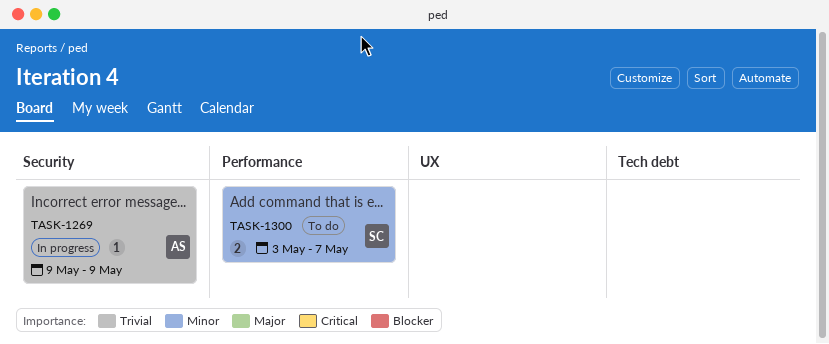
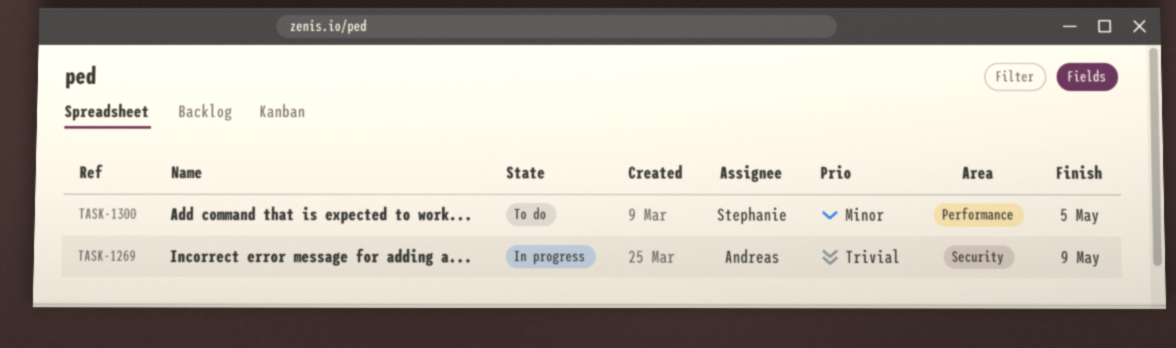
TASK-1300, due: May 7 -> May 5

